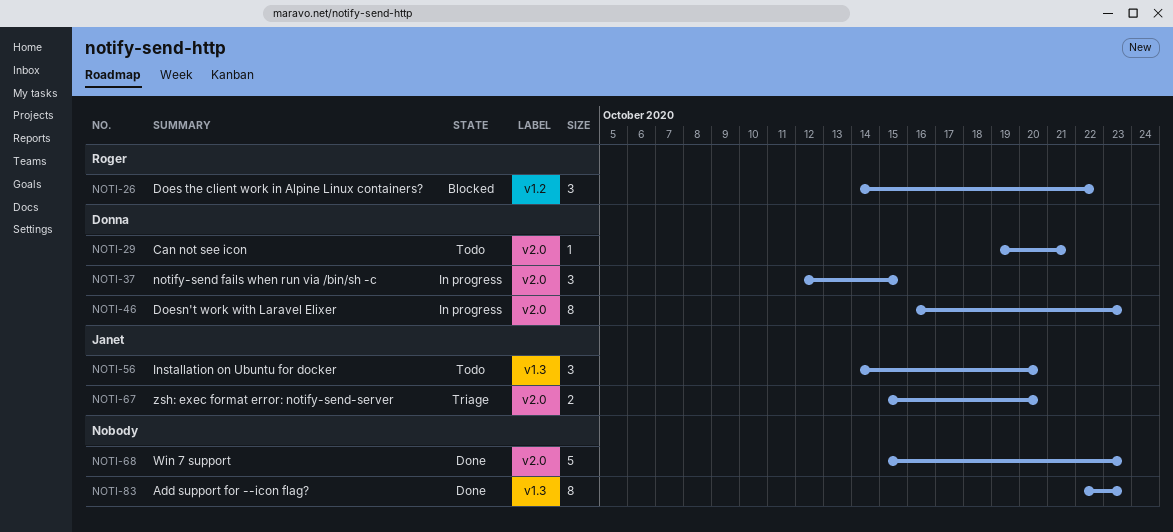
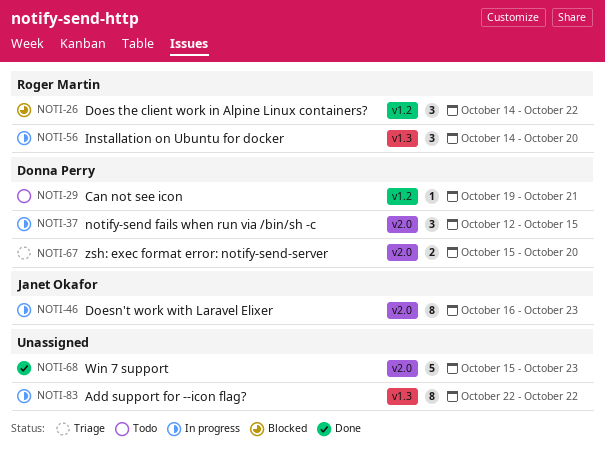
NOTI-29, label: v2.0 -> v1.2
NOTI-46, owner: Donna Perry -> Janet Okafor
NOTI-56, status: Todo -> In progress
NOTI-56, owner: Janet Okafor -> Roger Martin
NOTI-67, owner: Janet Okafor -> Donna Perry
NOTI-83, status: Done -> In progress
NOTI-83, due: Oct 23 -> Oct 22

